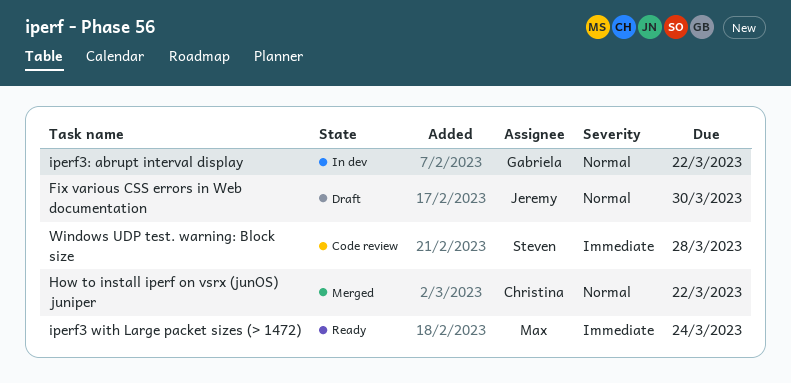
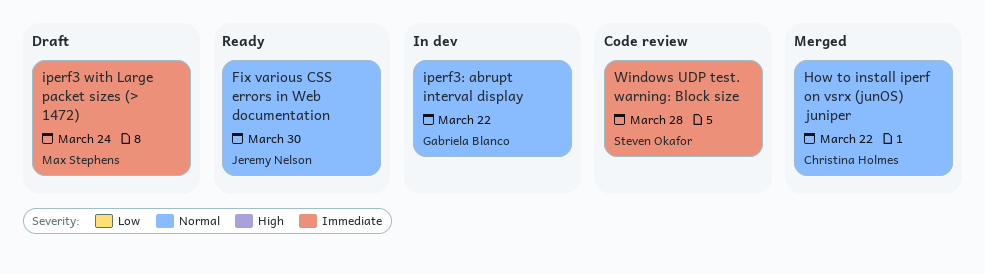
Fix various CSS errors in Web documentation, status: Draft -> Ready
iperf3 with Large packet sizes (> 1472), status: Ready -> Draft

